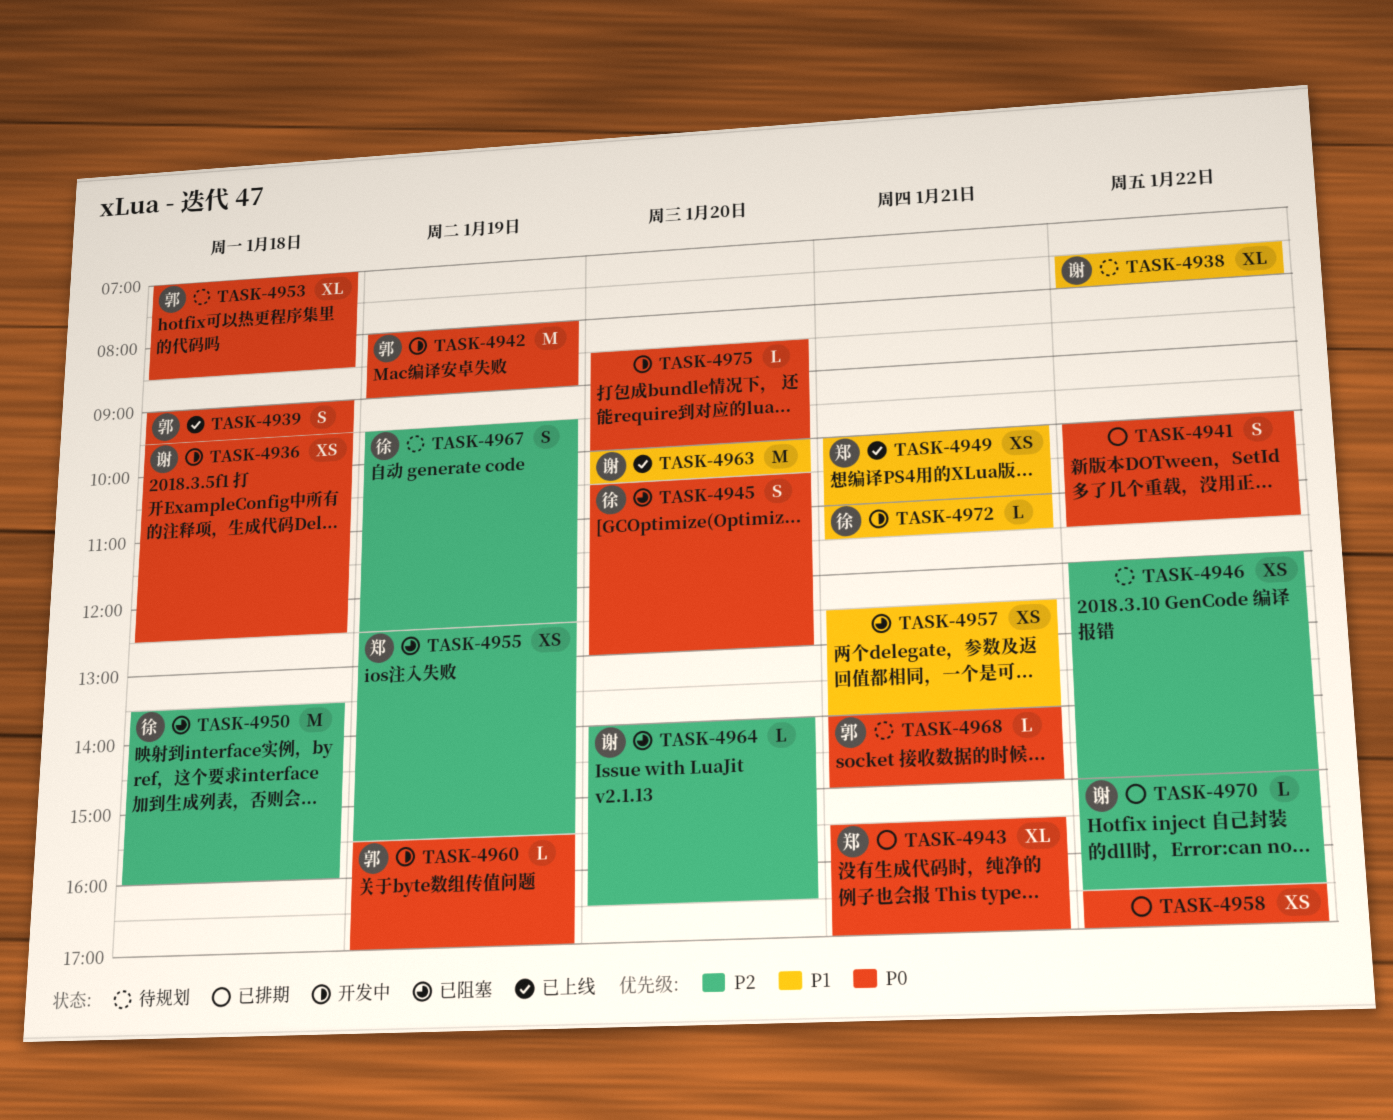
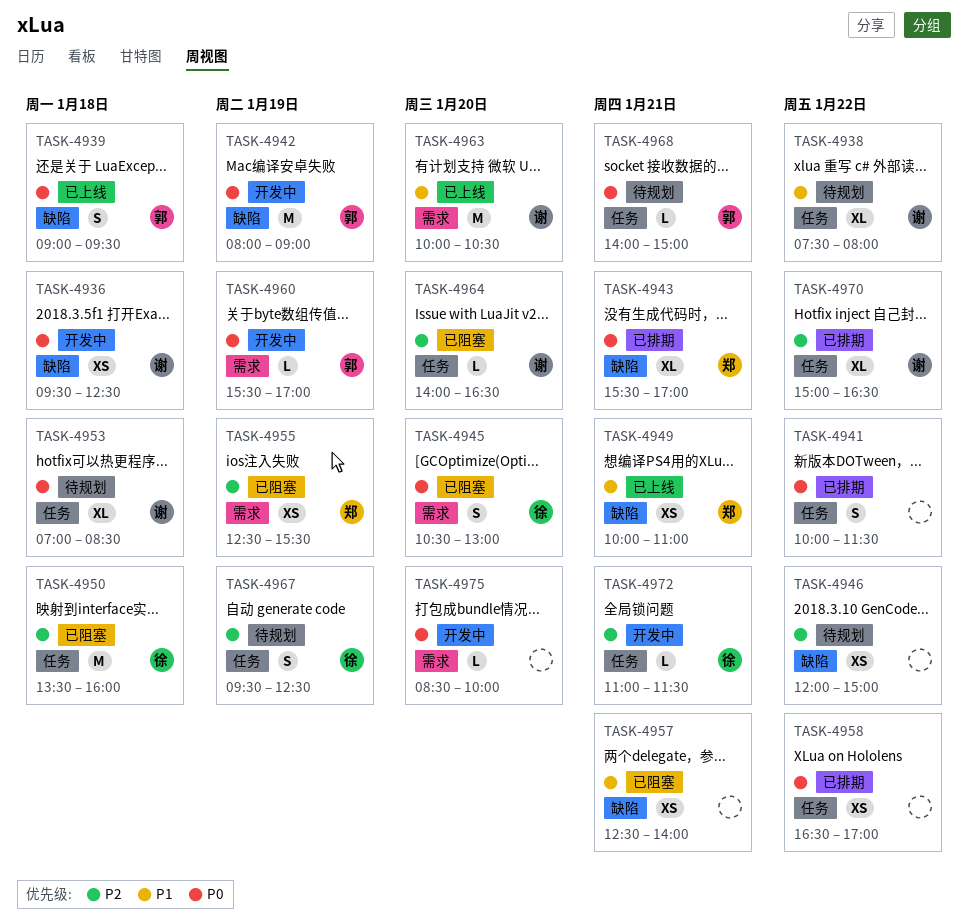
TASK-4953, owner: 郭 -> 谢
TASK-4970, estimate: L -> XL
TASK-4972, priority: P1 -> P2

